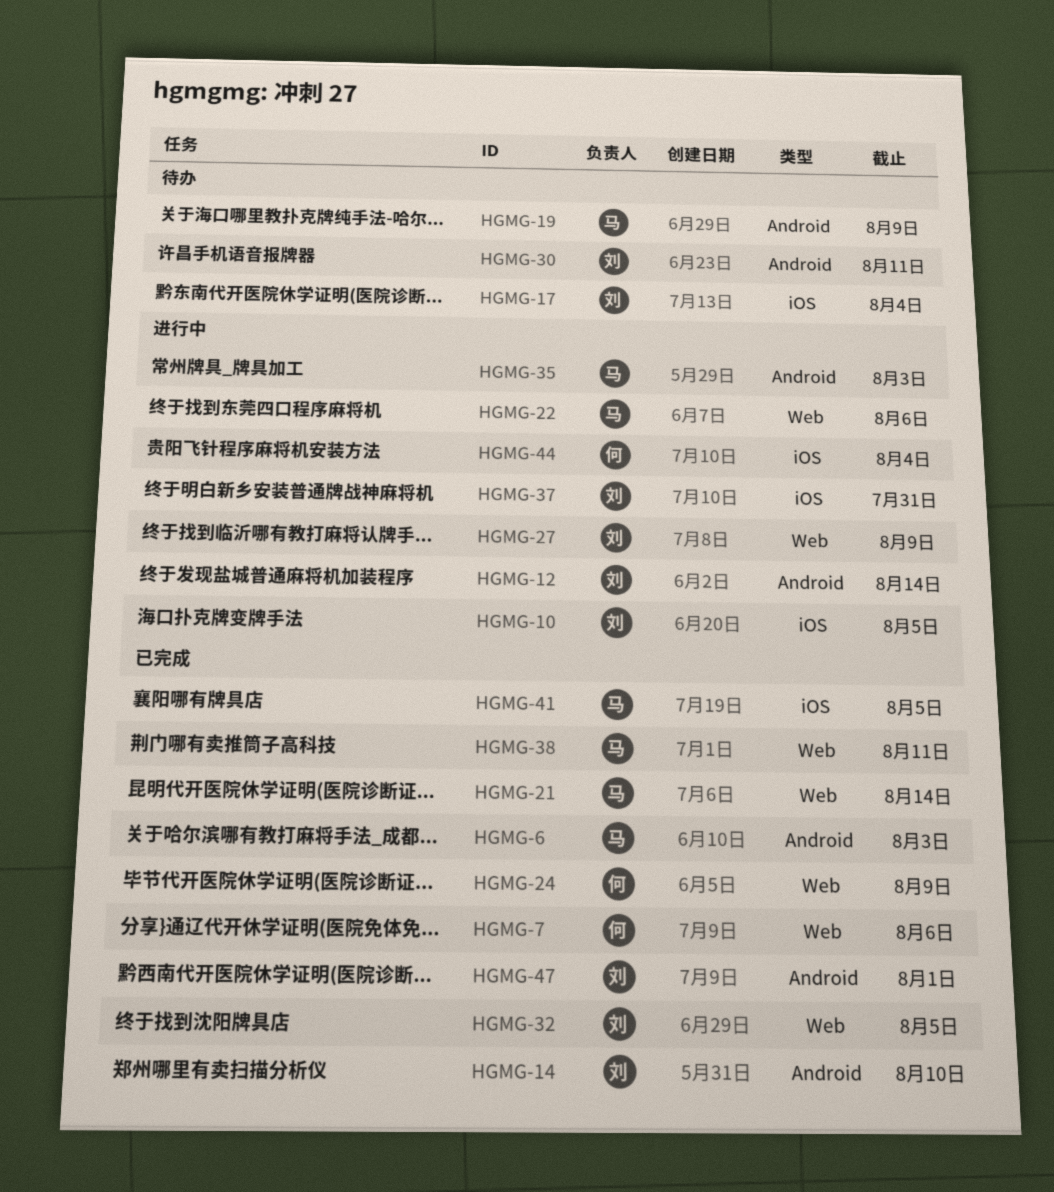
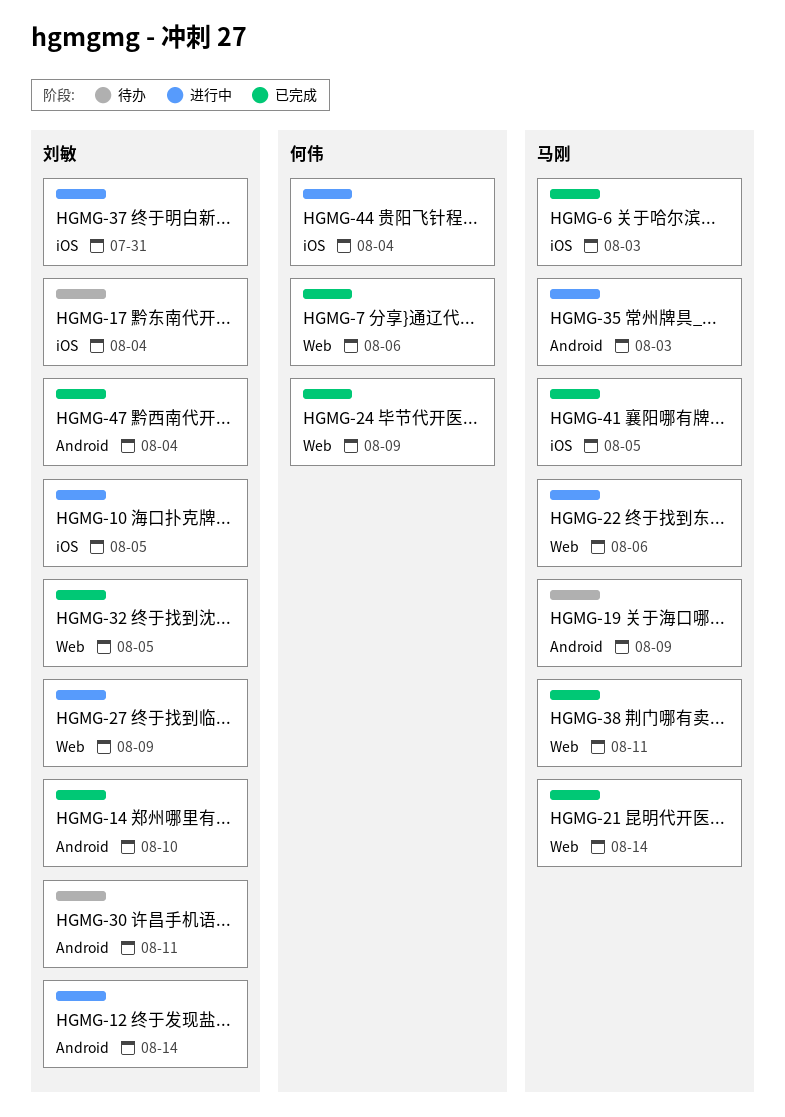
HGMG-6, label: Android -> iOS
HGMG-47, due: Aug 1 -> Aug 4

